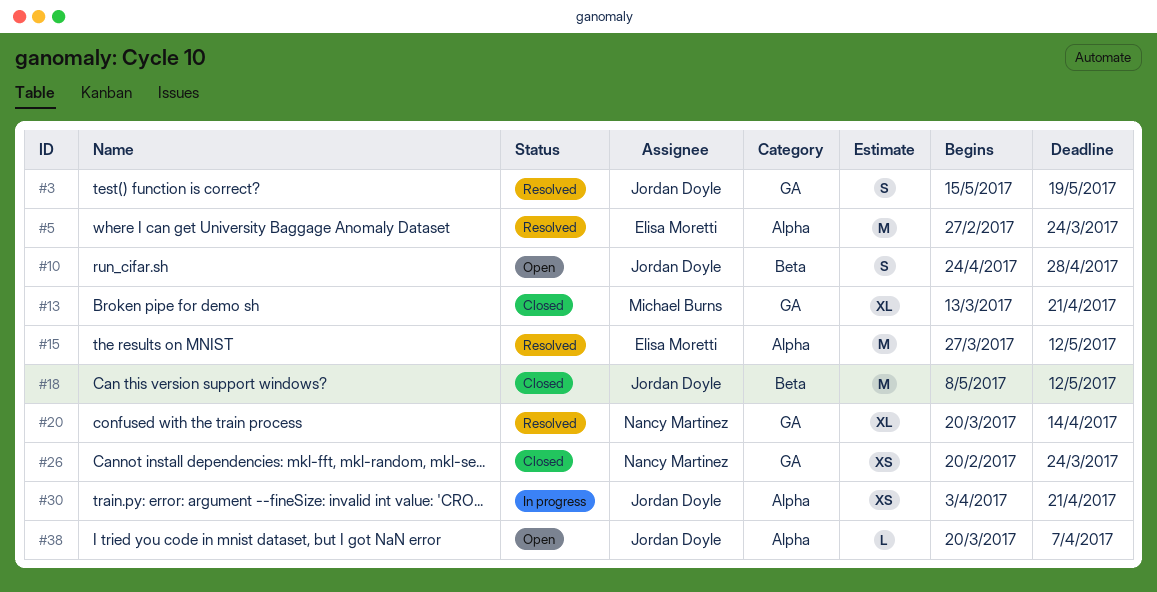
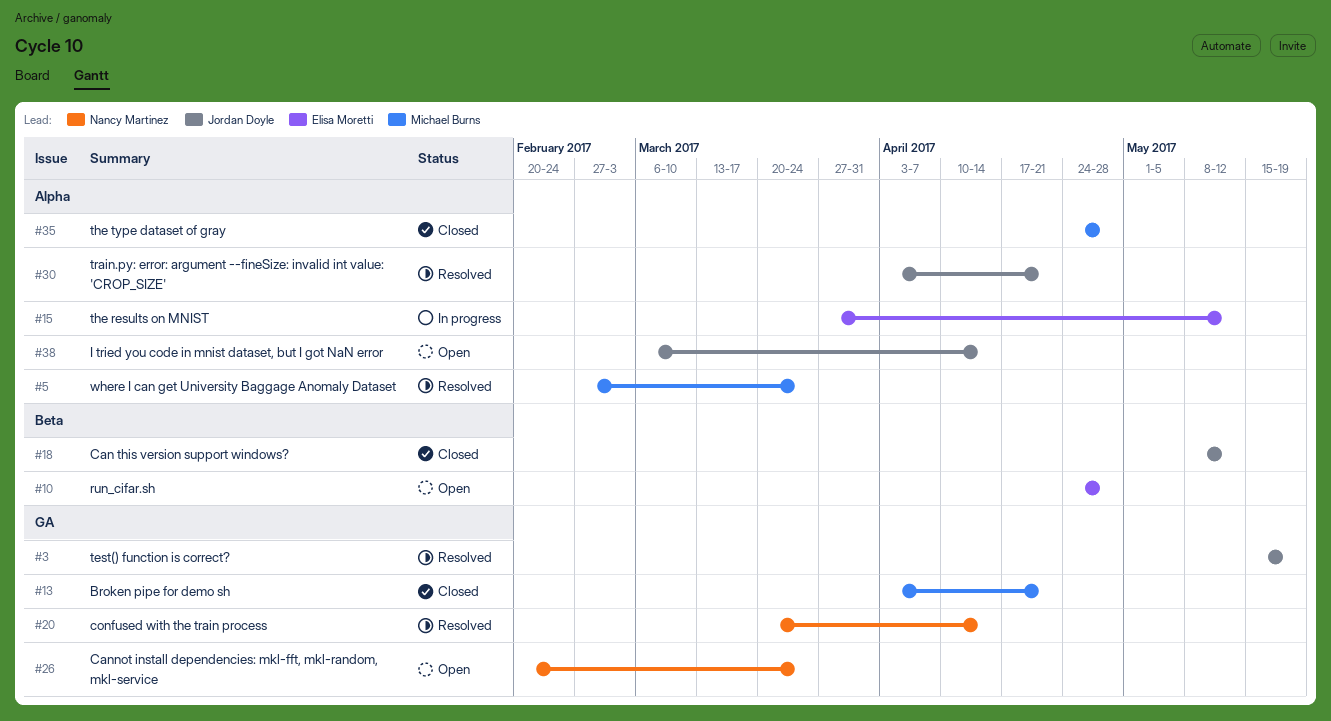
#5, owner: Elisa Moretti -> Michael Burns
#10, owner: Jordan Doyle -> Elisa Moretti
#13, start: Mar 13 -> Apr 3
#15, status: Resolved -> In progress
#26, status: Closed -> Open
#30, status: In progress -> Resolved
#35: none -> present
#38, start: Mar 20 -> Mar 6
#38, due: Apr 7 -> Apr 14

